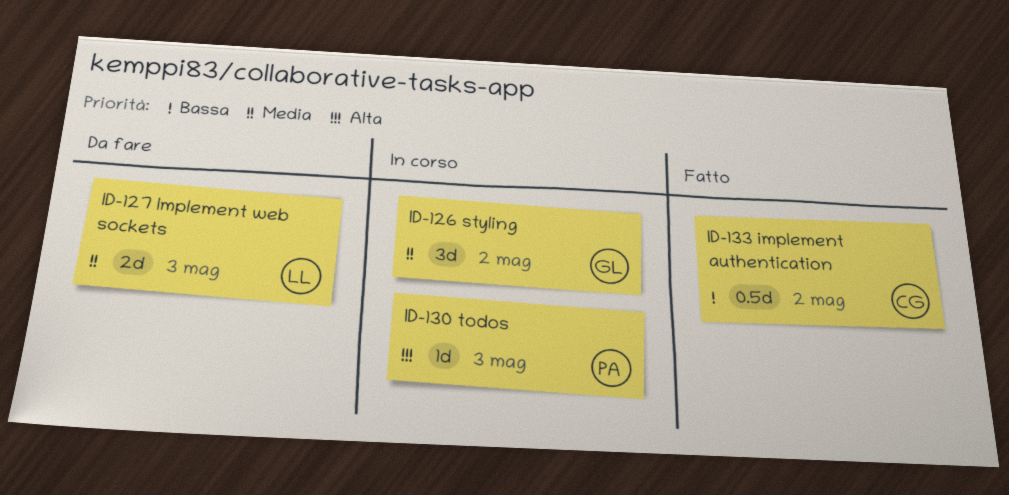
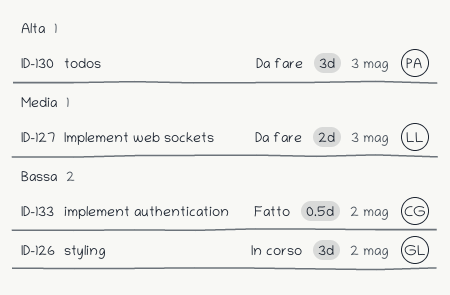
ID-126, priority: Media -> Bassa
ID-130, status: In corso -> Da fare
ID-130, estimate: 1d -> 3d

